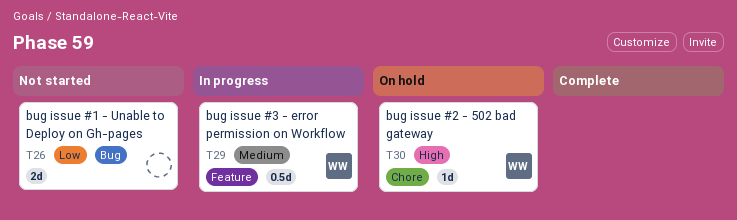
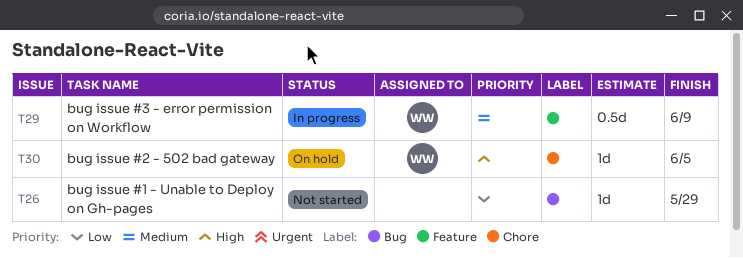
T26, estimate: 2d -> 1d

